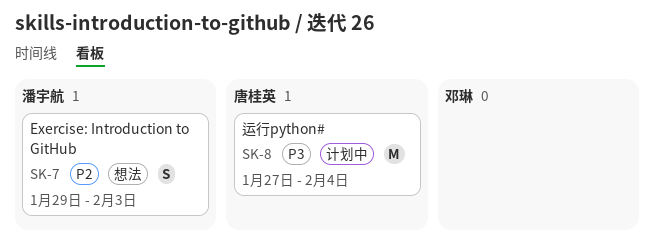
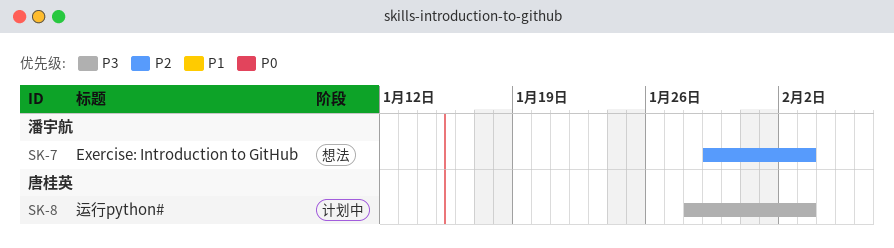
SK-8, start: Jan 27 -> Jan 28
SK-8, due: Feb 4 -> Feb 3

